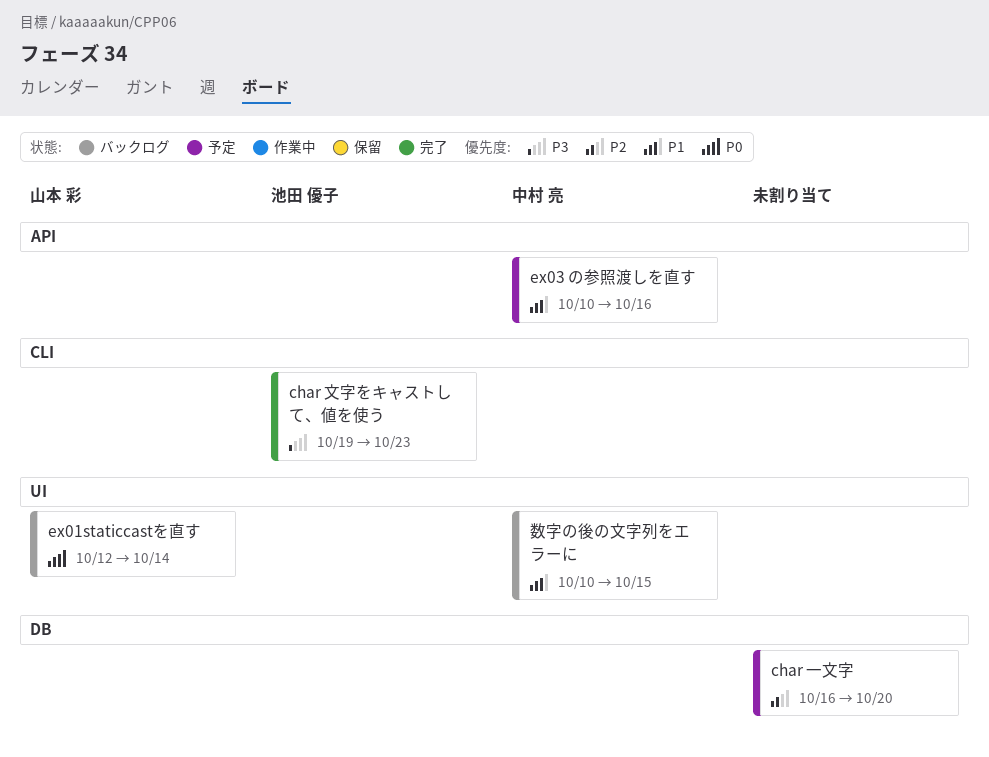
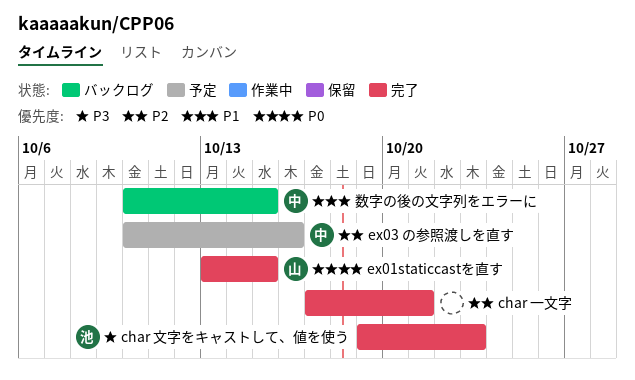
char 一文字, status: 予定 -> 完了
char 一文字, start: Oct 16 -> Oct 17
char 一文字, due: Oct 20 -> Oct 21
ex01staticcastを直す, status: バックログ -> 完了
ex01staticcastを直す, start: Oct 12 -> Oct 13
ex01staticcastを直す, due: Oct 14 -> Oct 15
ex03 の参照渡しを直す, priority: P1 -> P2

